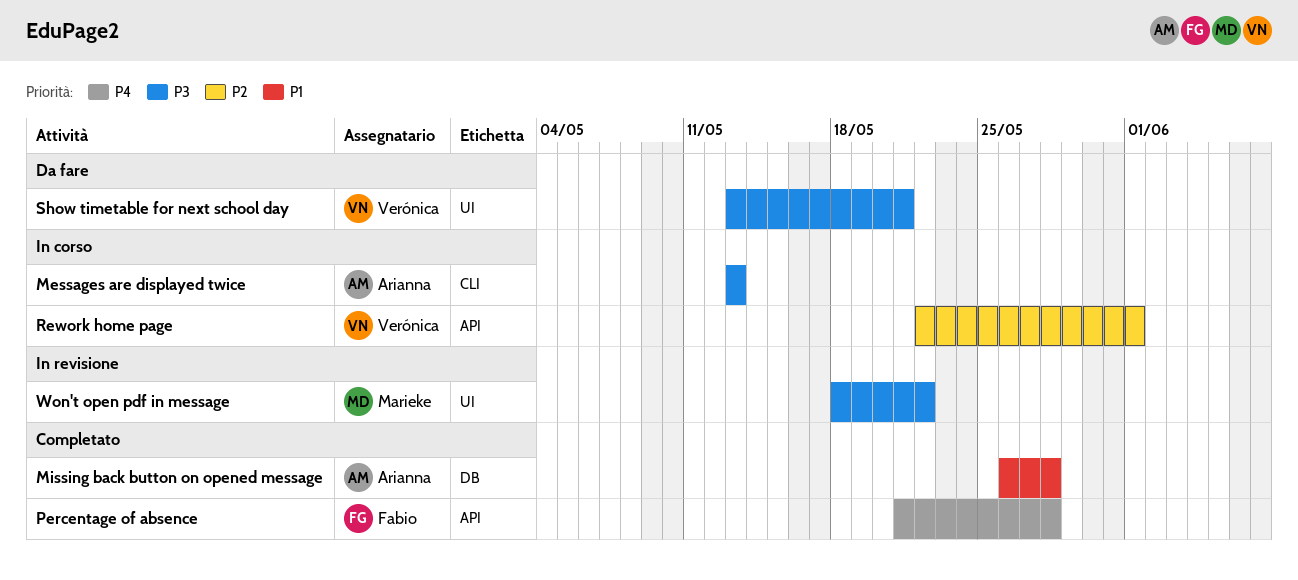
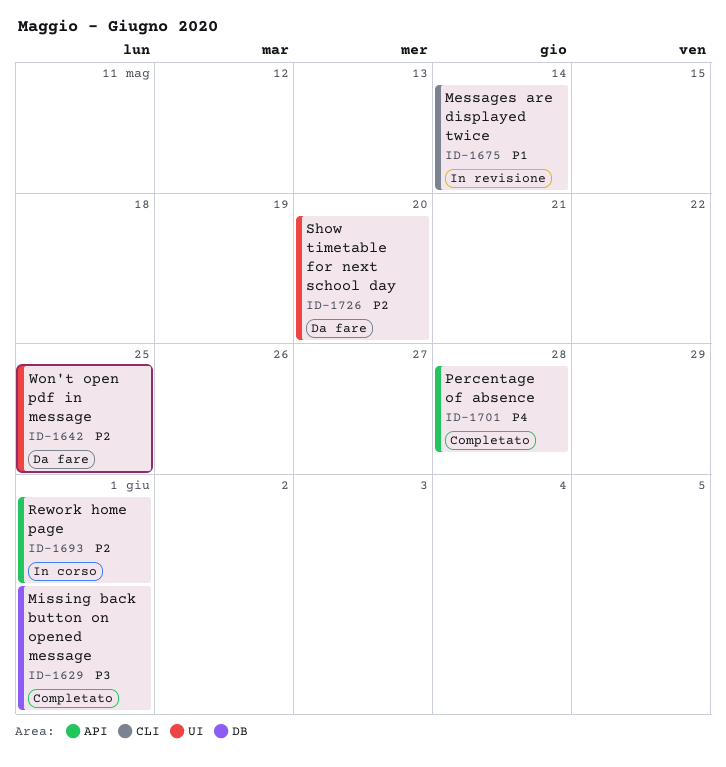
Messages are displayed twice, status: In corso -> In revisione
Messages are displayed twice, priority: P3 -> P1
Messages are displayed twice, due: May 13 -> May 14
Missing back button on opened message, priority: P1 -> P3
Missing back button on opened message, due: May 28 -> Jun 1
Show timetable for next school day, priority: P3 -> P2
Show timetable for next school day, due: May 21 -> May 20
Won't open pdf in message, status: In revisione -> Da fare
Won't open pdf in message, priority: P3 -> P2
Won't open pdf in message, due: May 22 -> May 25

